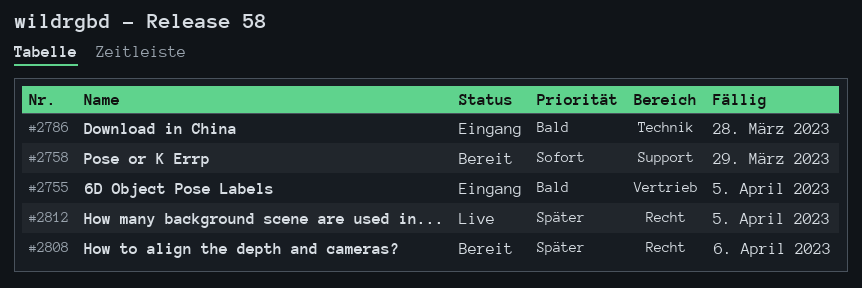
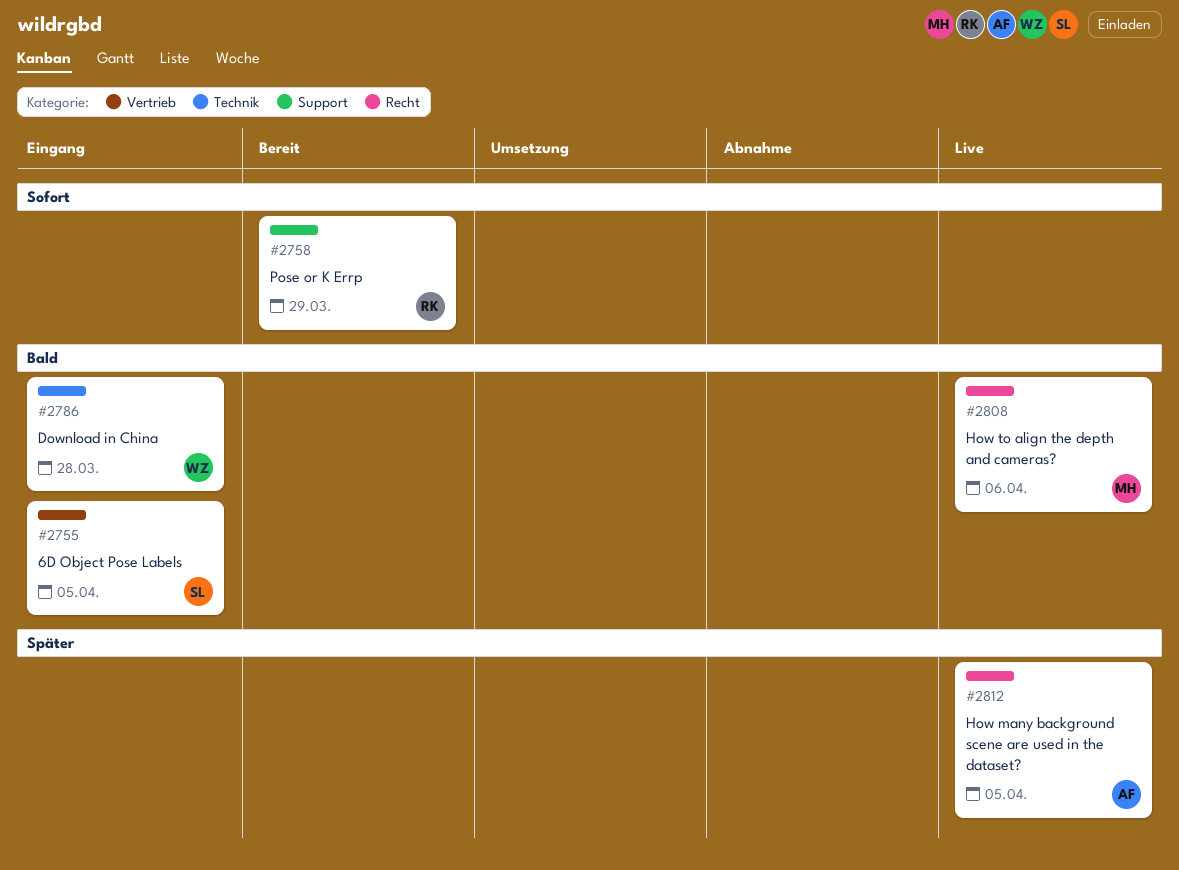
#2808, status: Bereit -> Live
#2808, priority: Später -> Bald

